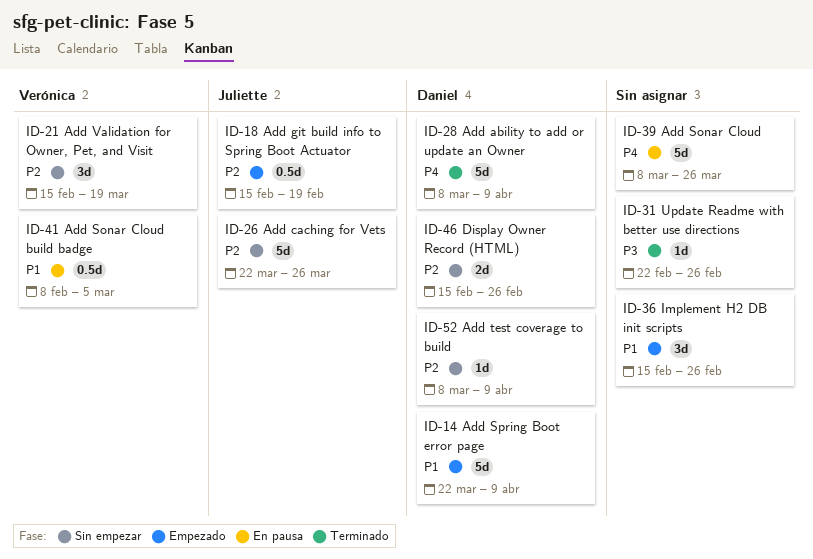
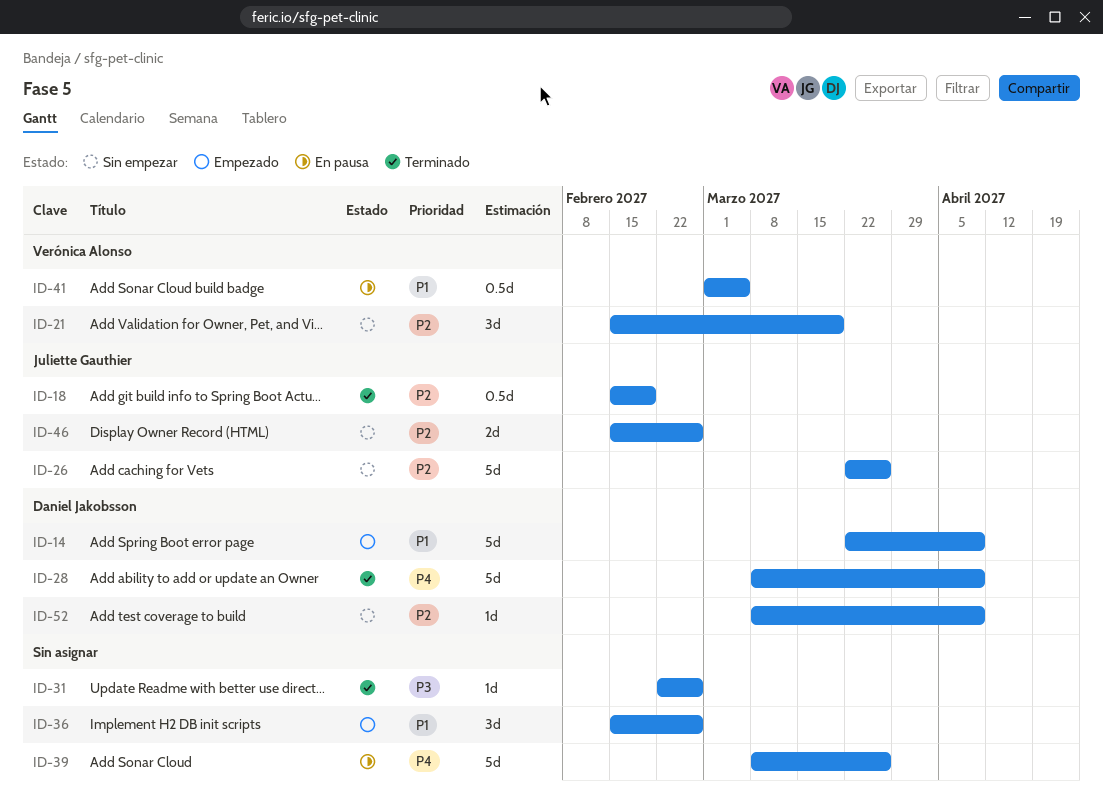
ID-18, status: Empezado -> Terminado
ID-41, start: Feb 8 -> Mar 1
ID-46, owner: Daniel Jakobsson -> Juliette Gauthier

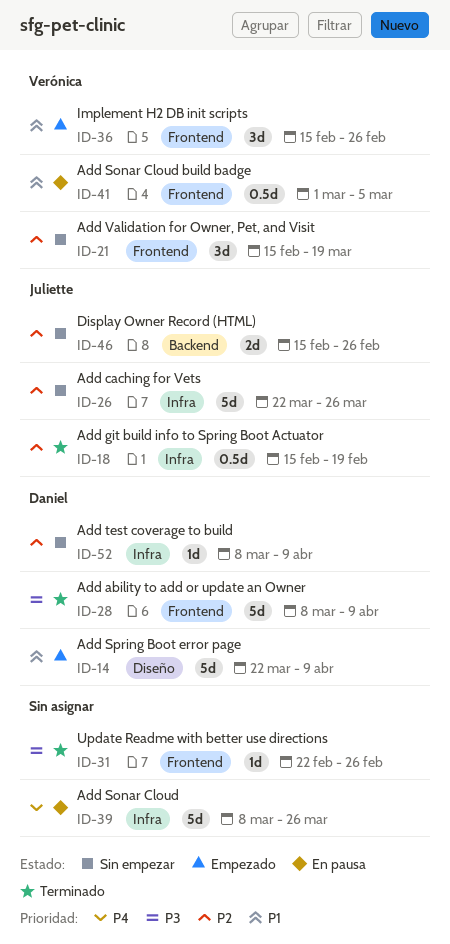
ID-28, priority: P4 -> P3
ID-36, owner: none -> Verónica Alonso

